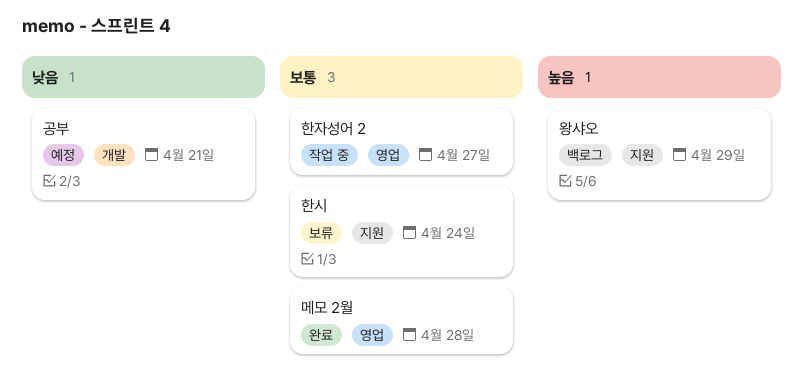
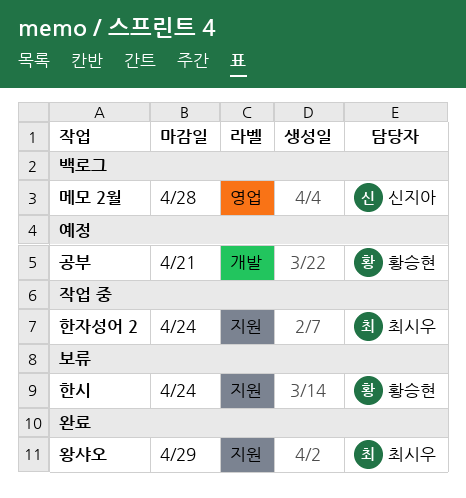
메모 2월, status: 완료 -> 백로그
왕샤오, status: 백로그 -> 완료
한자성어 2, label: 영업 -> 지원
한자성어 2, due: Apr 27 -> Apr 24

